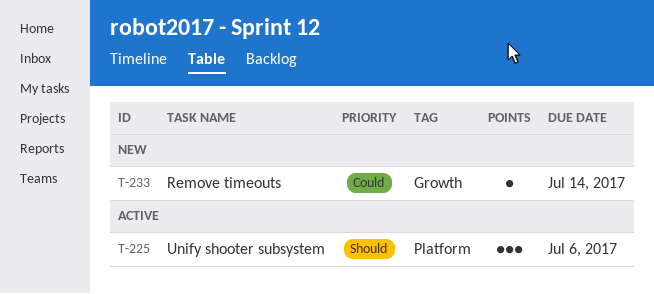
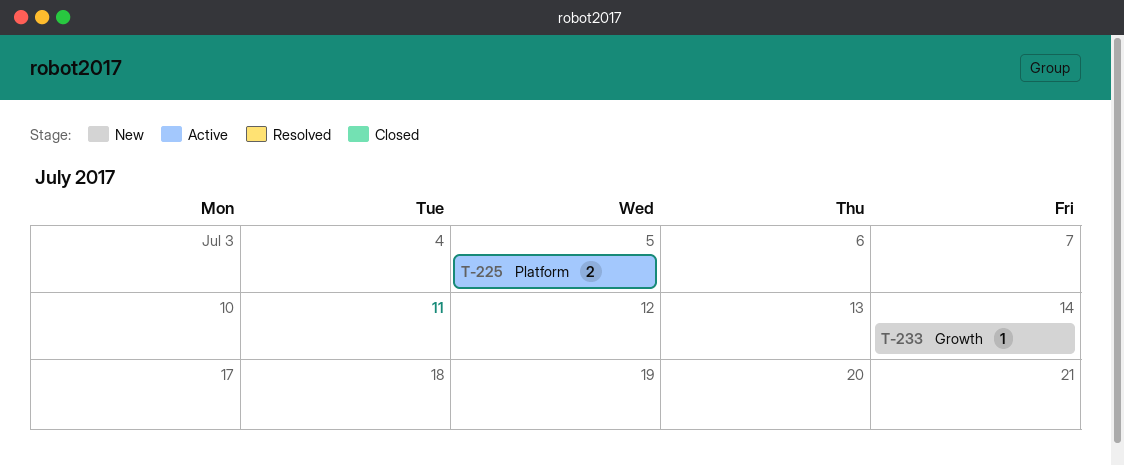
T-225, estimate: 3 -> 2
T-225, due: Jul 6 -> Jul 5

